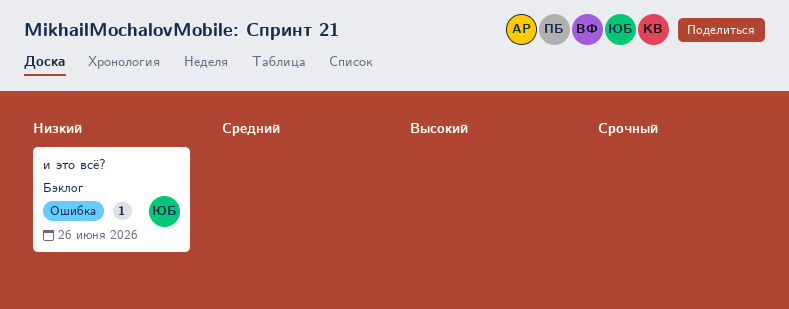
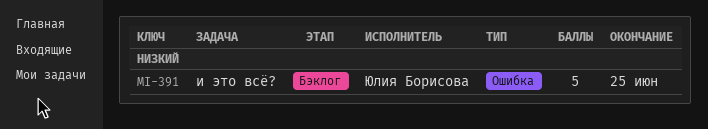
и это всё?, estimate: 1 -> 5
и это всё?, due: Jun 26 -> Jun 25

